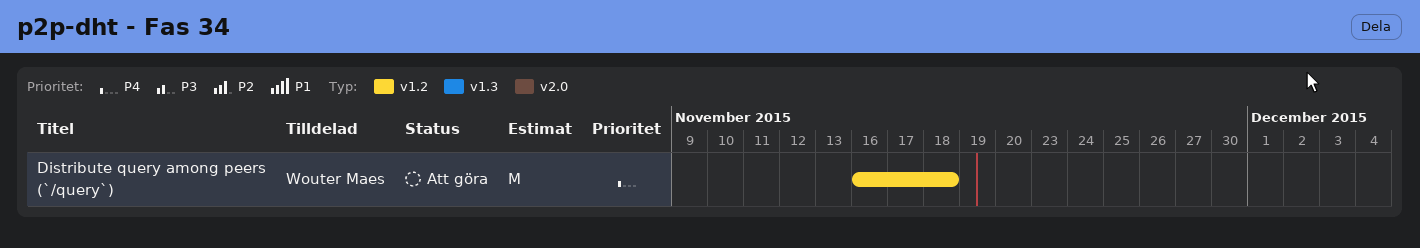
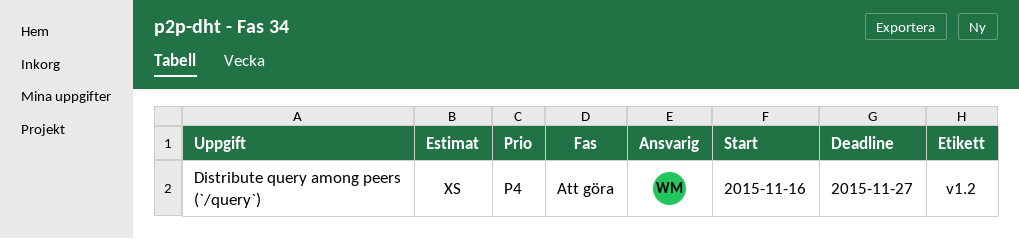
Distribute query among peers (`/query`), estimate: M -> XS
Distribute query among peers (`/query`), due: Nov 18 -> Nov 27

